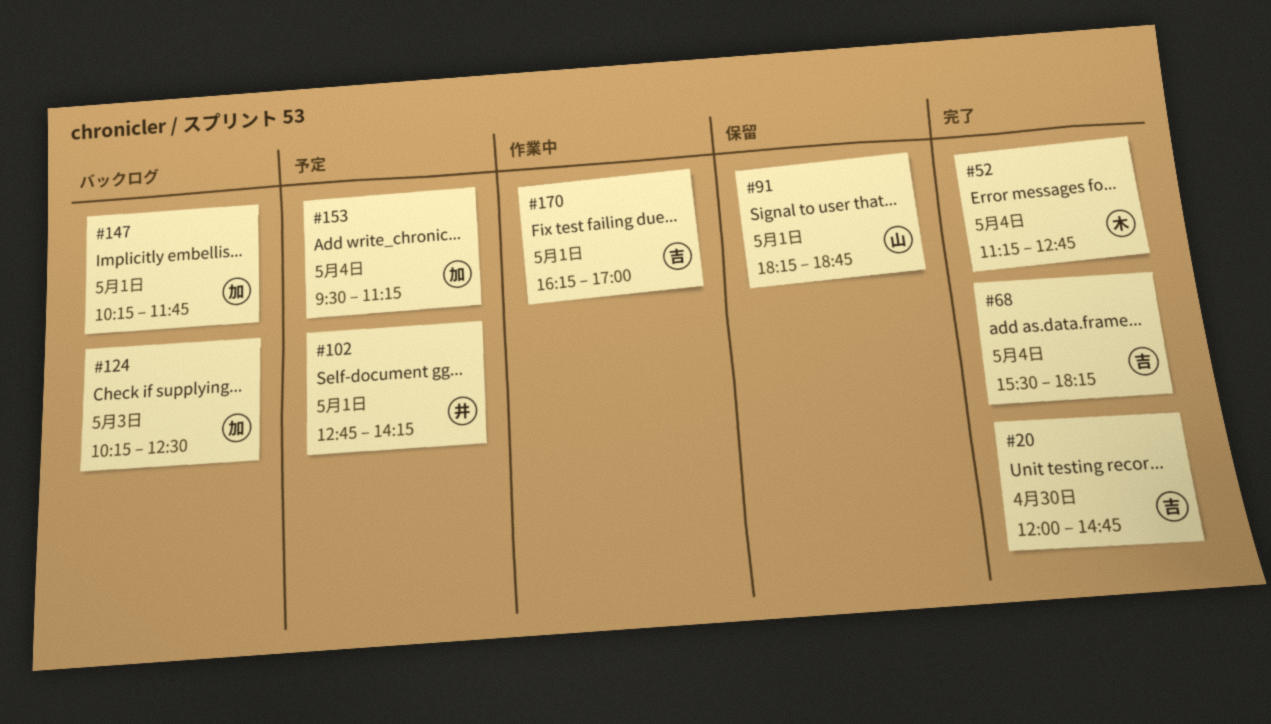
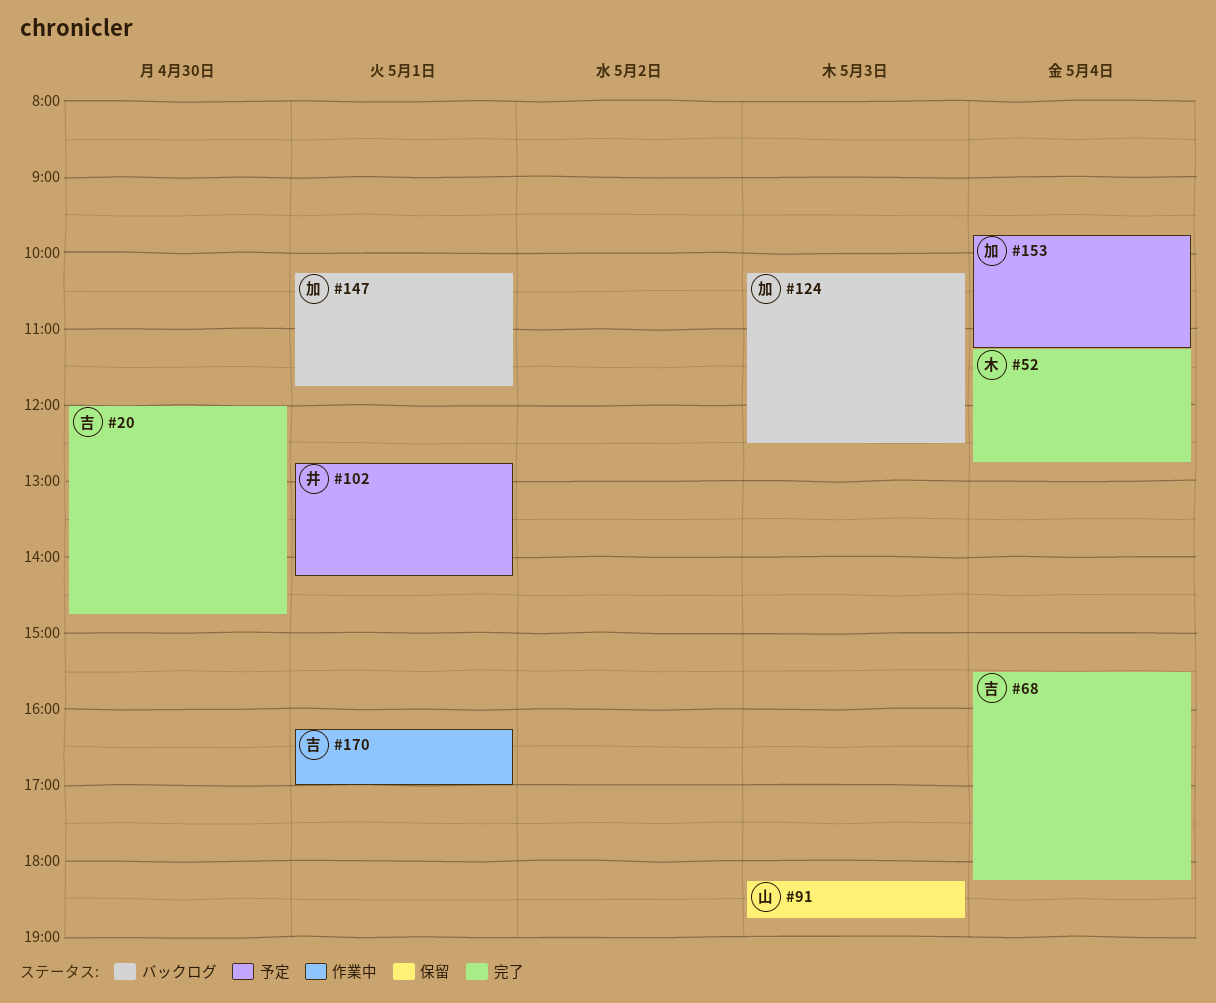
#91, day: May 1 -> May 3
#153, begins: 09:30 -> 09:45

